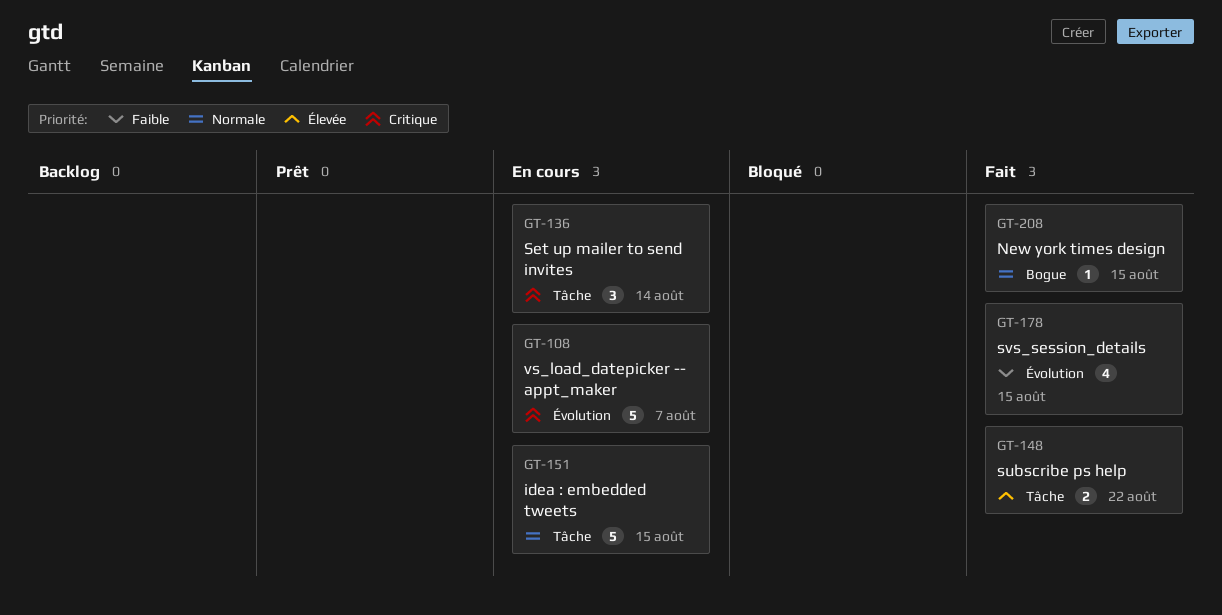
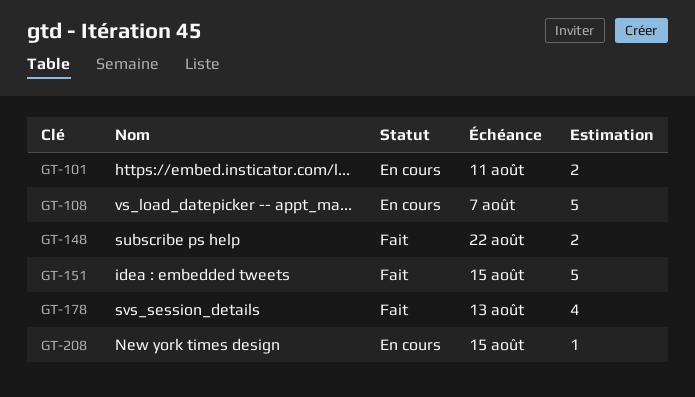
GT-101: none -> present
GT-136: present -> none
GT-151, status: En cours -> Fait
GT-178, due: Aug 15 -> Aug 13
GT-208, status: Fait -> En cours

